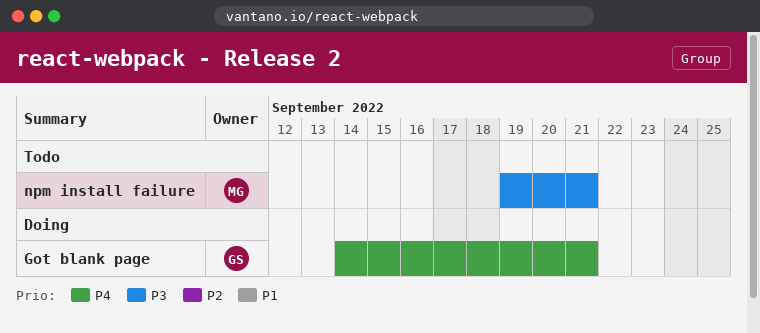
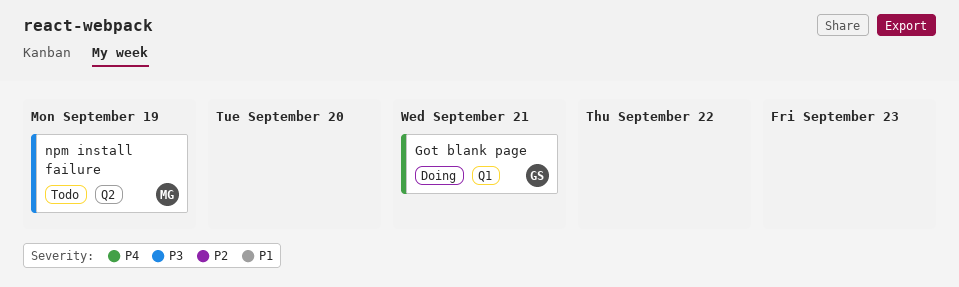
npm install failure, due: Sep 21 -> Sep 19

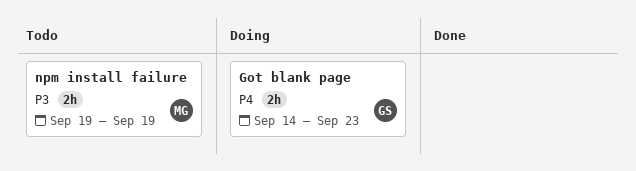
Got blank page, due: Sep 21 -> Sep 23

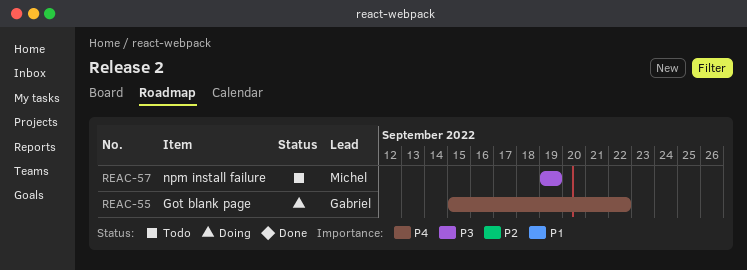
Got blank page, start: Sep 14 -> Sep 15
Got blank page, due: Sep 23 -> Sep 22

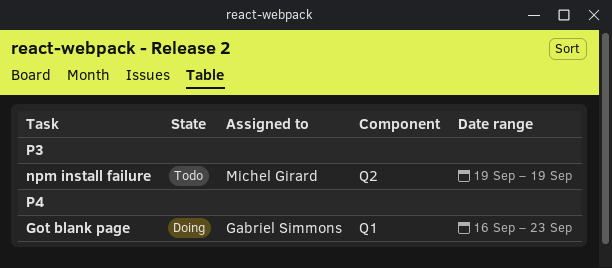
Got blank page, start: Sep 15 -> Sep 16
Got blank page, due: Sep 22 -> Sep 23

